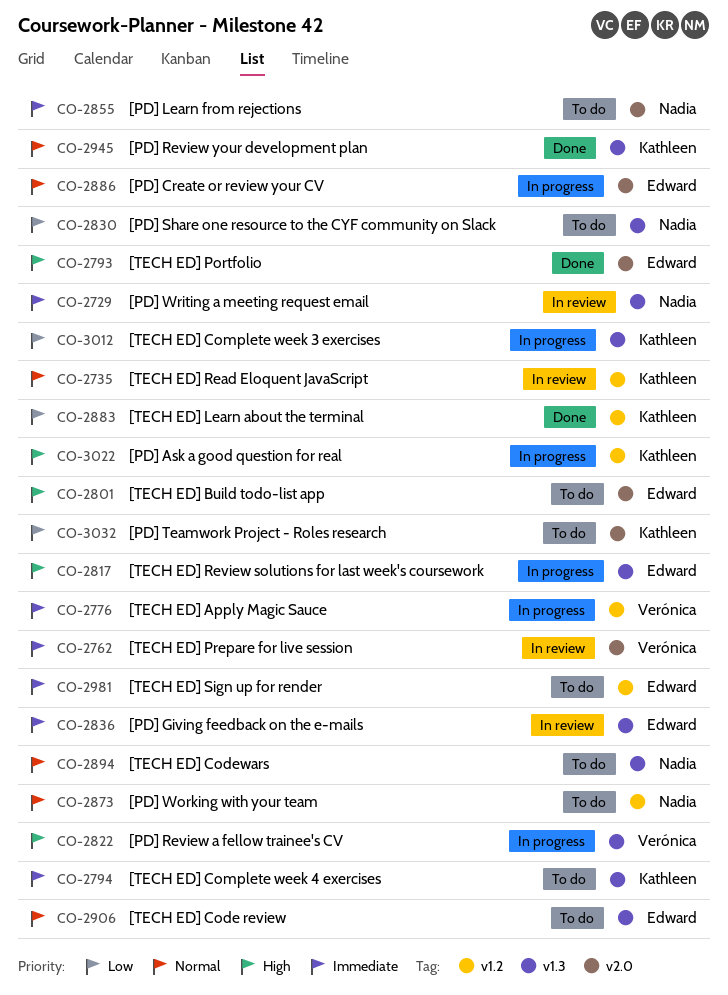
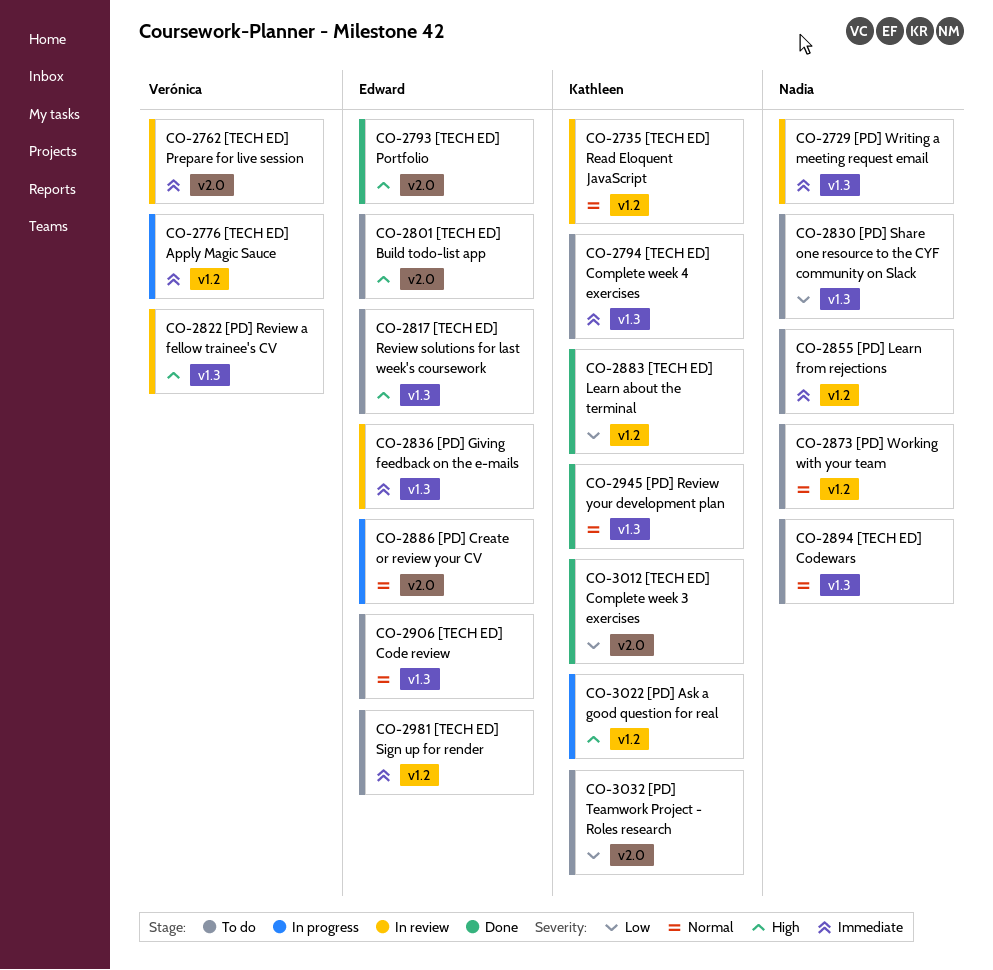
CO-2817, status: In progress -> To do
CO-2822, status: In progress -> In review
CO-2855, label: v2.0 -> v1.2
CO-3012, status: In progress -> Done
CO-3012, label: v1.3 -> v2.0

